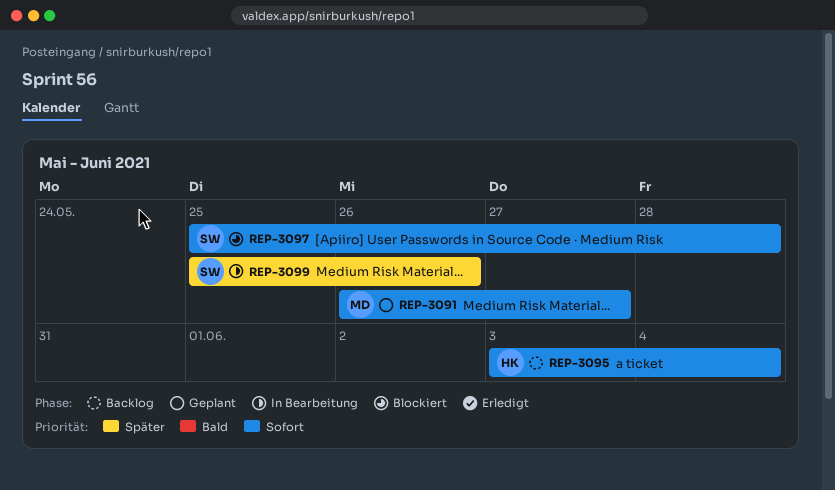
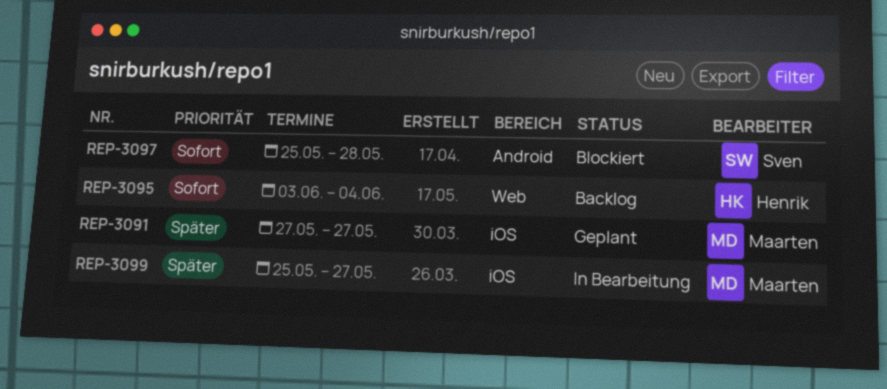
REP-3091, priority: Sofort -> Später
REP-3091, start: May 26 -> May 27
REP-3099, owner: Sven -> Maarten
REP-3099, due: May 26 -> May 27

